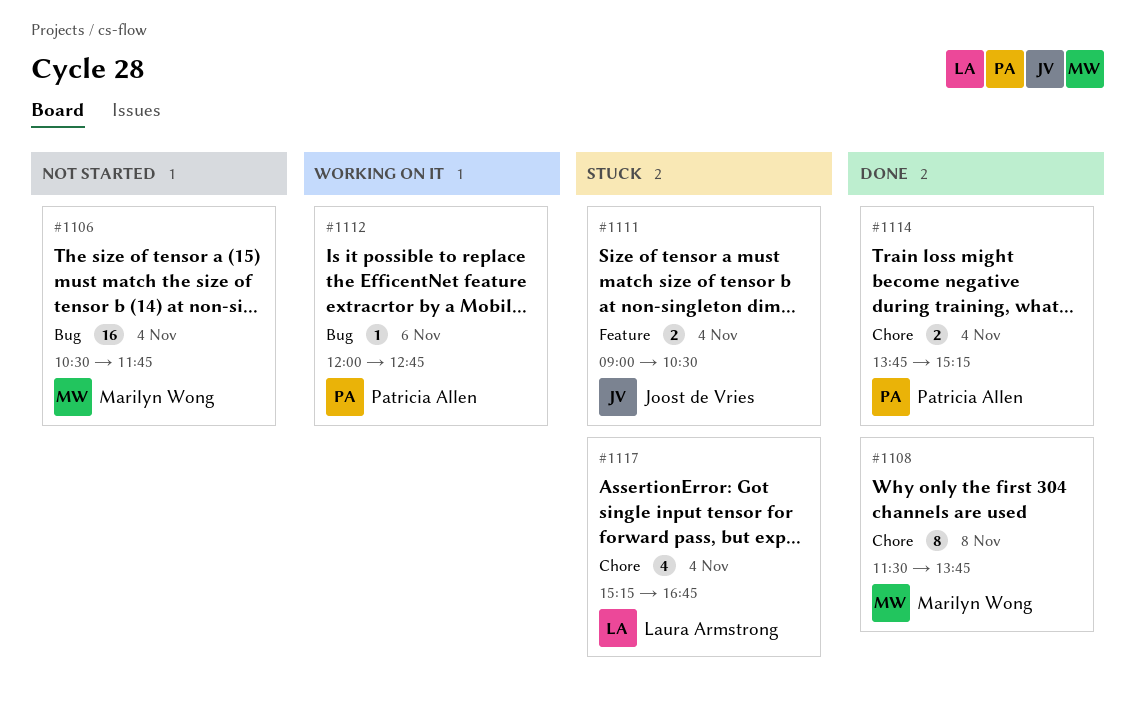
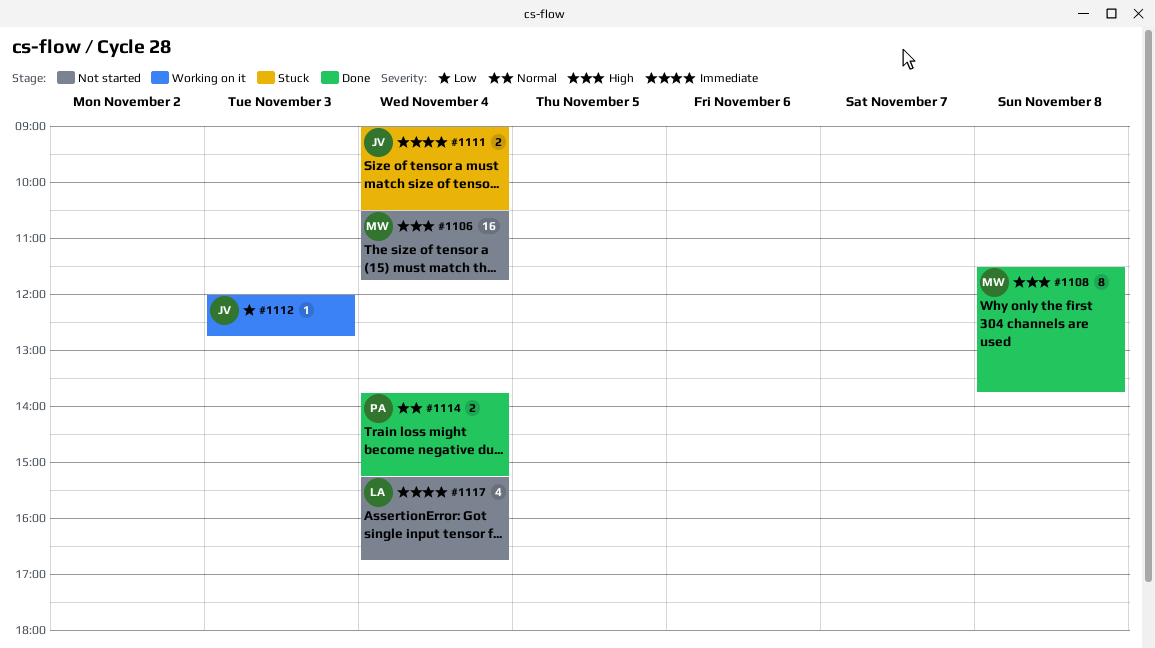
#1112, owner: Patricia Allen -> Joost de Vries
#1112, day: Nov 6 -> Nov 3
#1117, status: Stuck -> Not started

